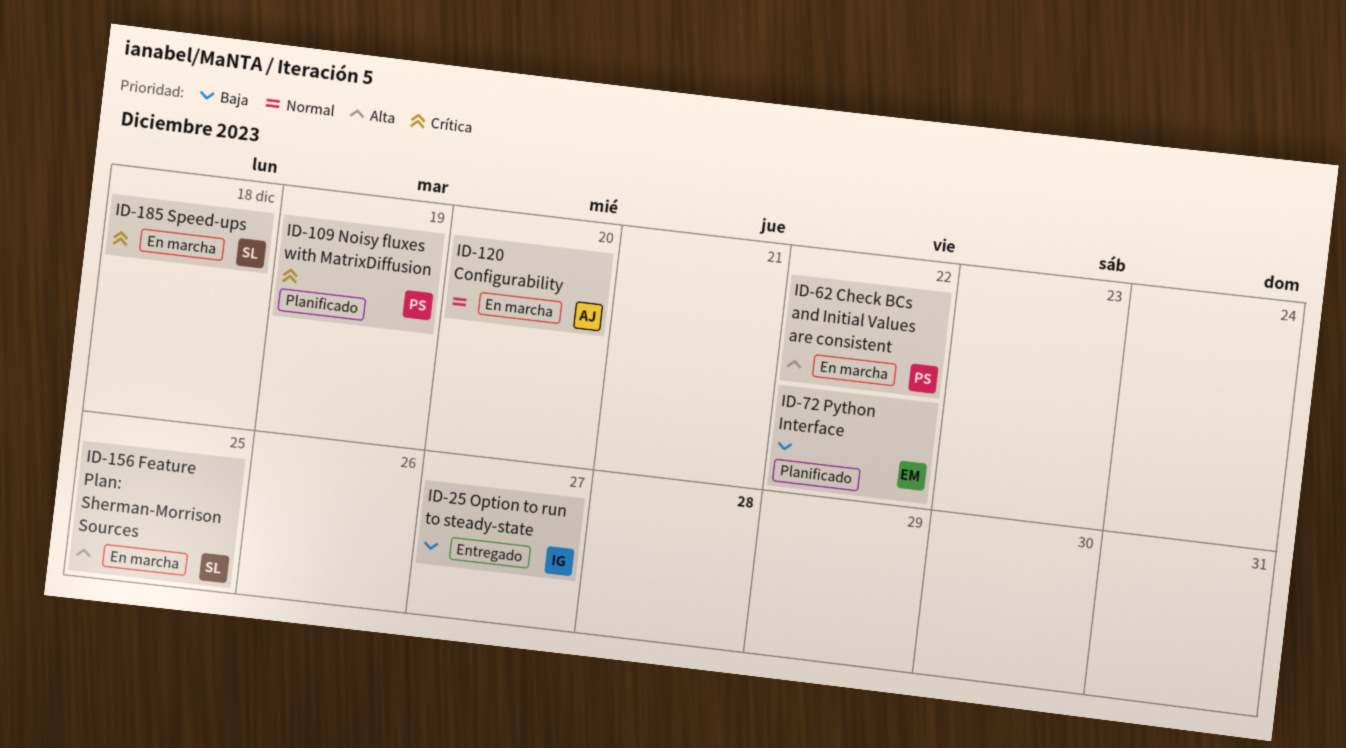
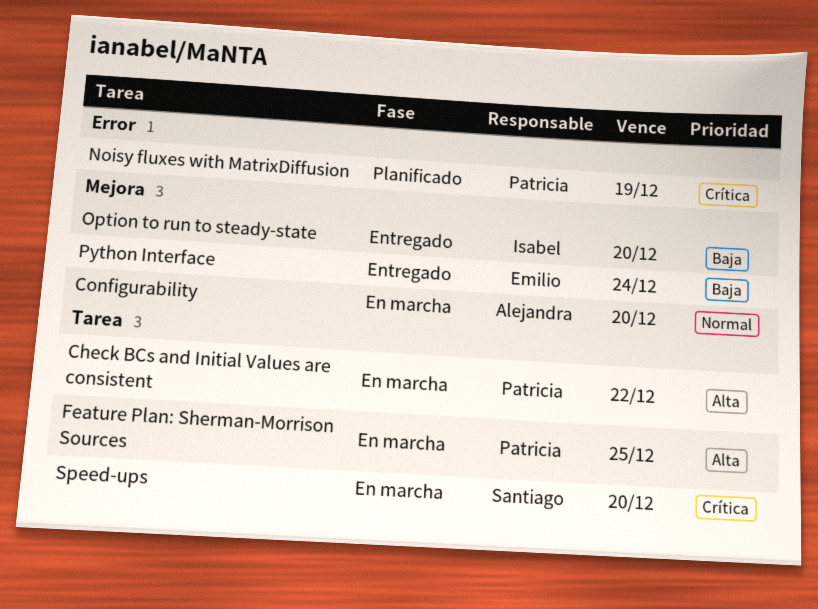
Feature Plan: Sherman-Morrison Sources, owner: Santiago -> Patricia
Option to run to steady-state, due: Dec 27 -> Dec 20
Python Interface, status: Planificado -> Entregado
Python Interface, due: Dec 22 -> Dec 24
Speed-ups, due: Dec 18 -> Dec 20

